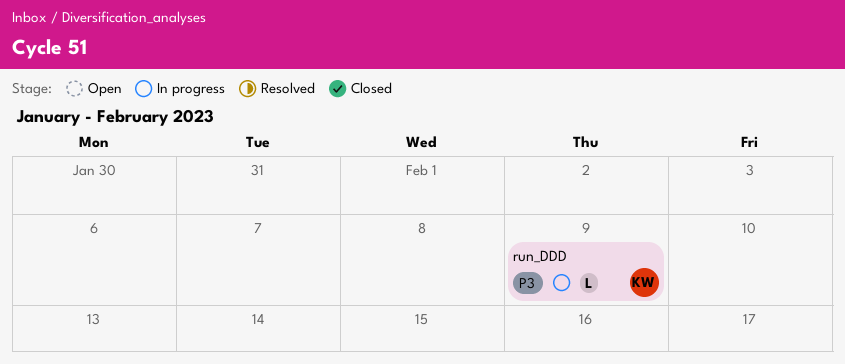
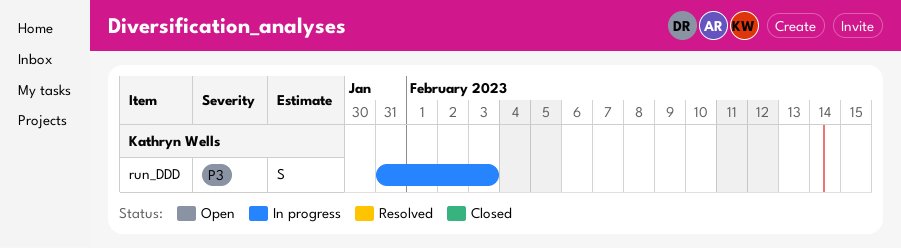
run_DDD, estimate: L -> S
run_DDD, due: Feb 9 -> Feb 3

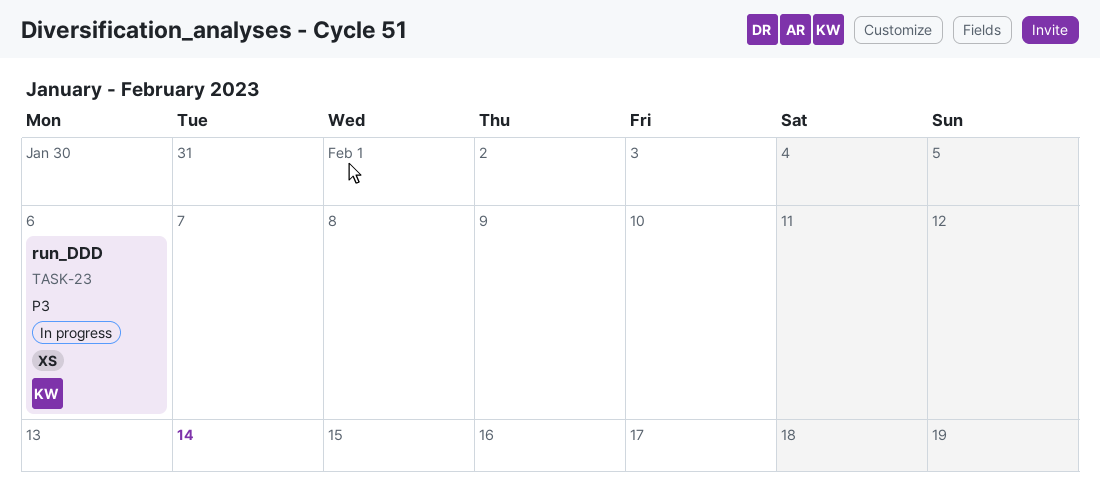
run_DDD, estimate: S -> XS
run_DDD, due: Feb 3 -> Feb 6

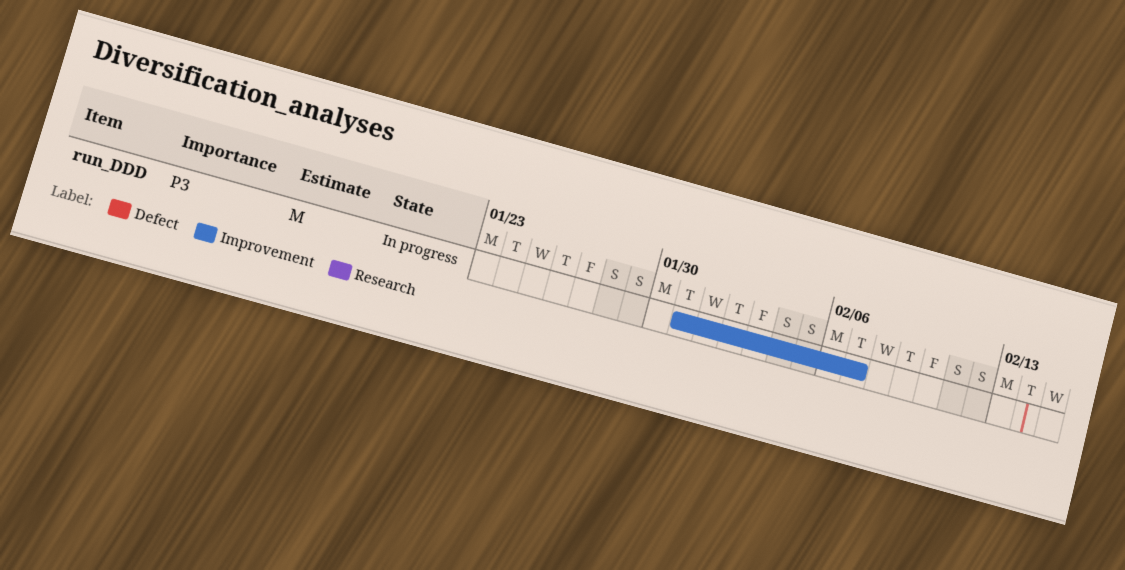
run_DDD, estimate: XS -> M
run_DDD, due: Feb 6 -> Feb 7

